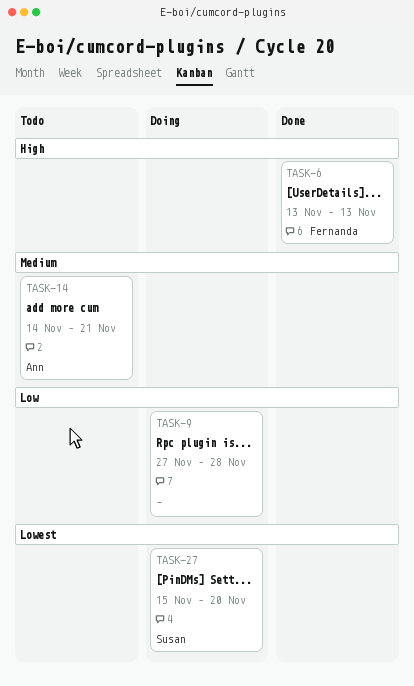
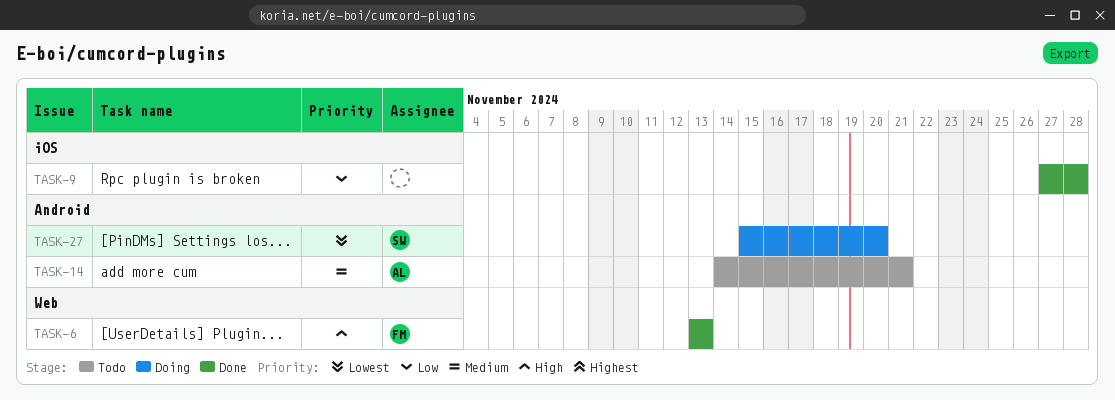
TASK-9, status: Doing -> Done

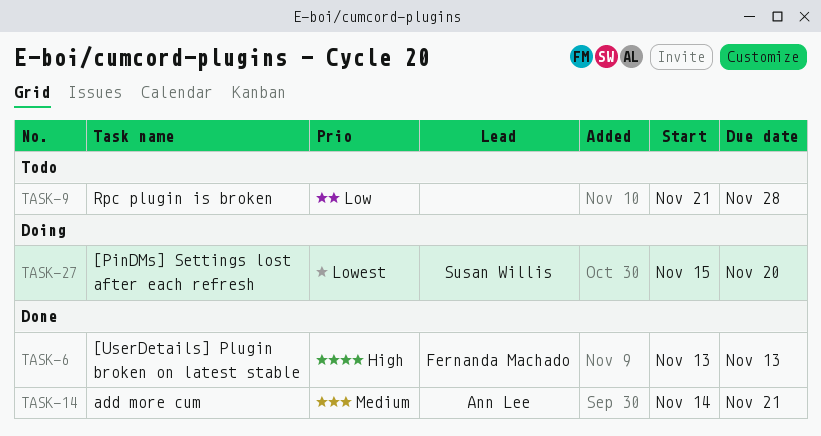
TASK-9, status: Done -> Todo
TASK-9, start: Nov 27 -> Nov 21
TASK-14, status: Todo -> Done

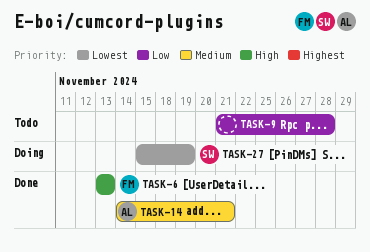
TASK-27, due: Nov 20 -> Nov 19

